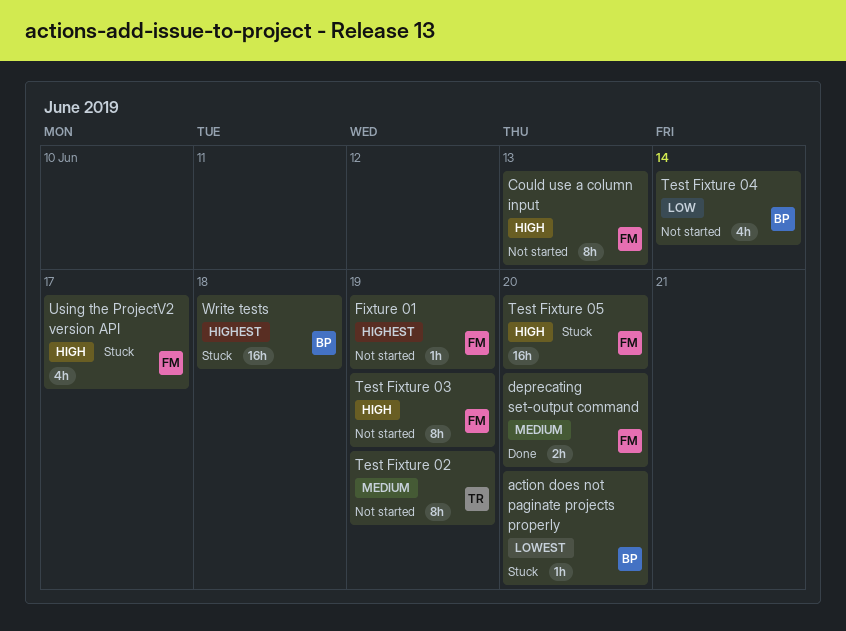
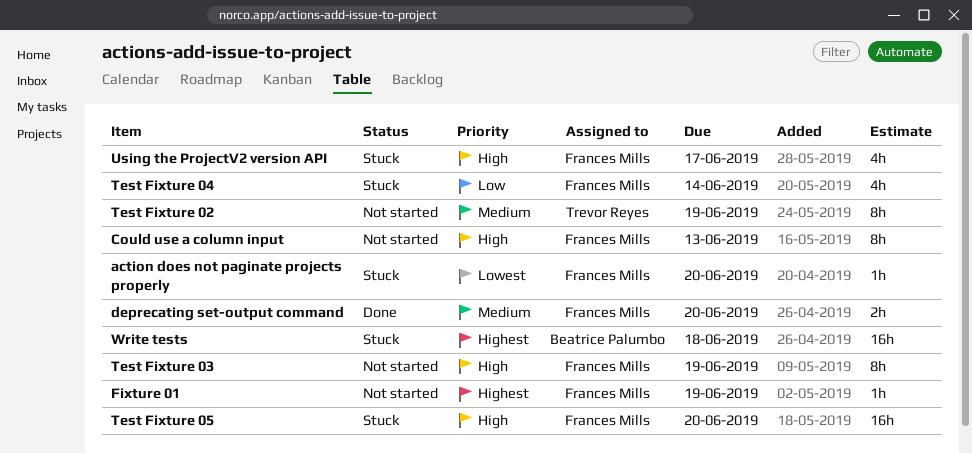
action does not paginate projects properly, owner: Beatrice Palumbo -> Frances Mills
Test Fixture 04, status: Not started -> Stuck
Test Fixture 04, owner: Beatrice Palumbo -> Frances Mills

